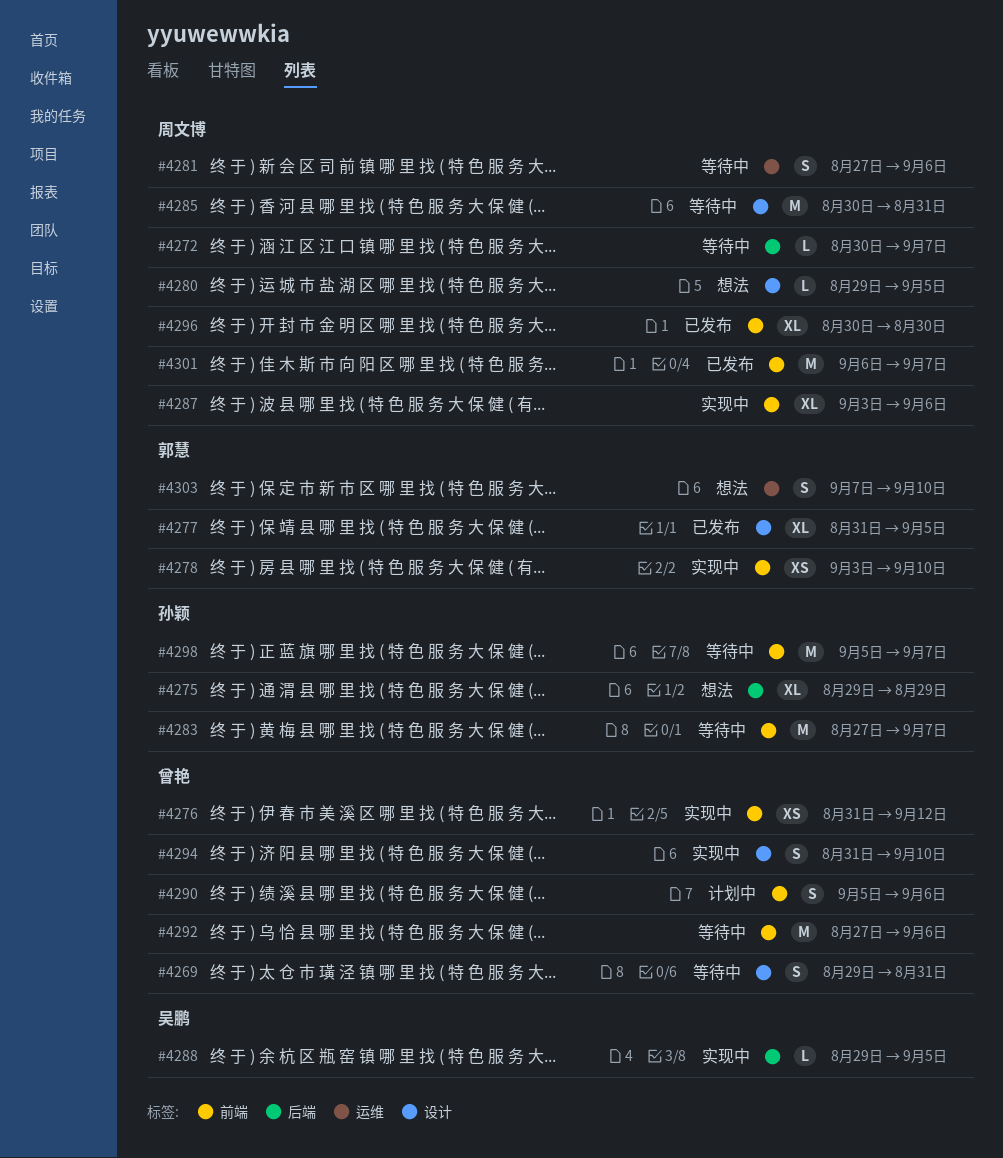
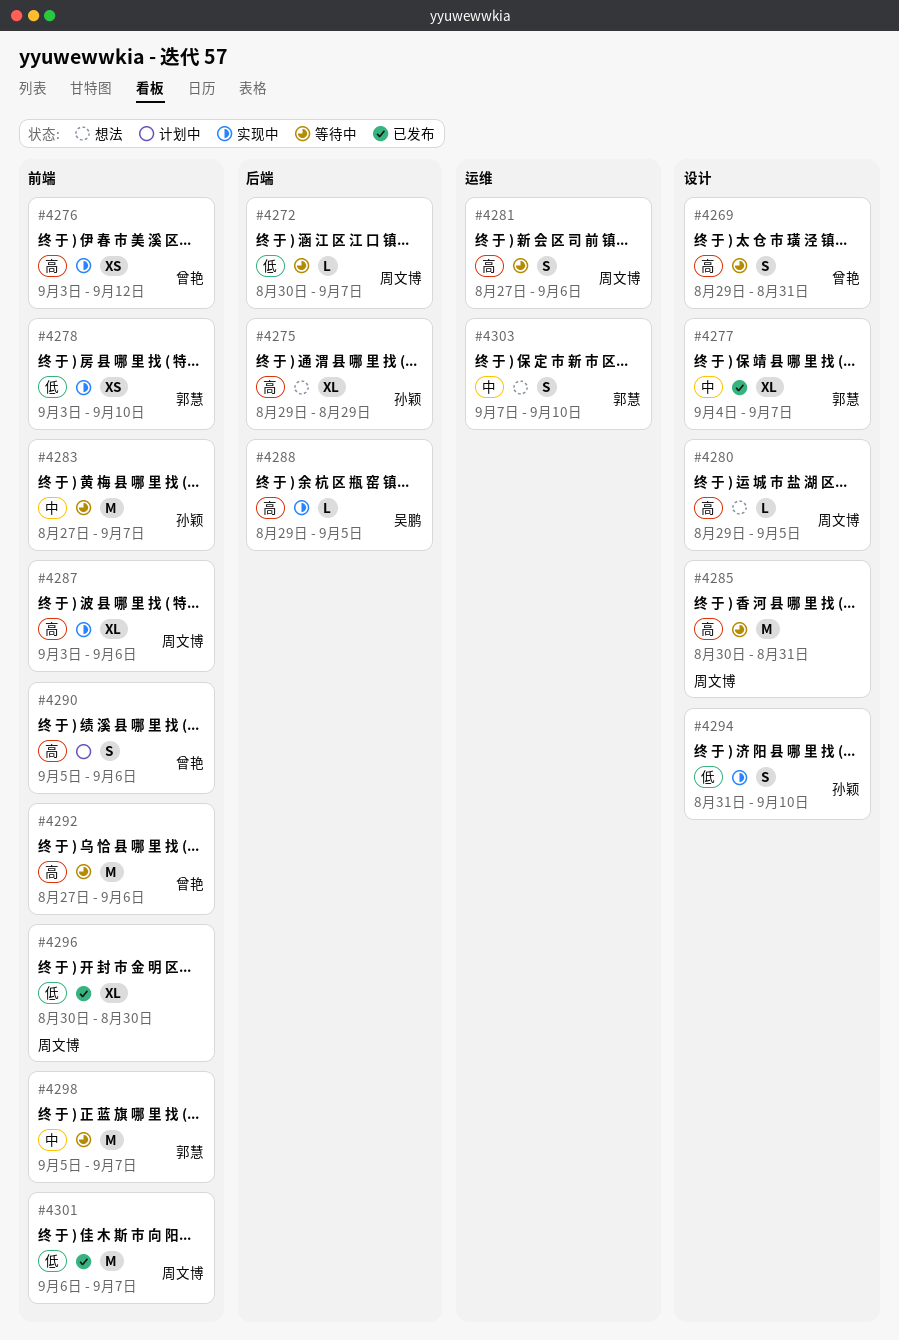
#4276, start: Aug 31 -> Sep 3
#4277, start: Aug 31 -> Sep 4
#4277, due: Sep 5 -> Sep 7
#4294, owner: 曾艳 -> 孙颖
#4298, owner: 孙颖 -> 郭慧

